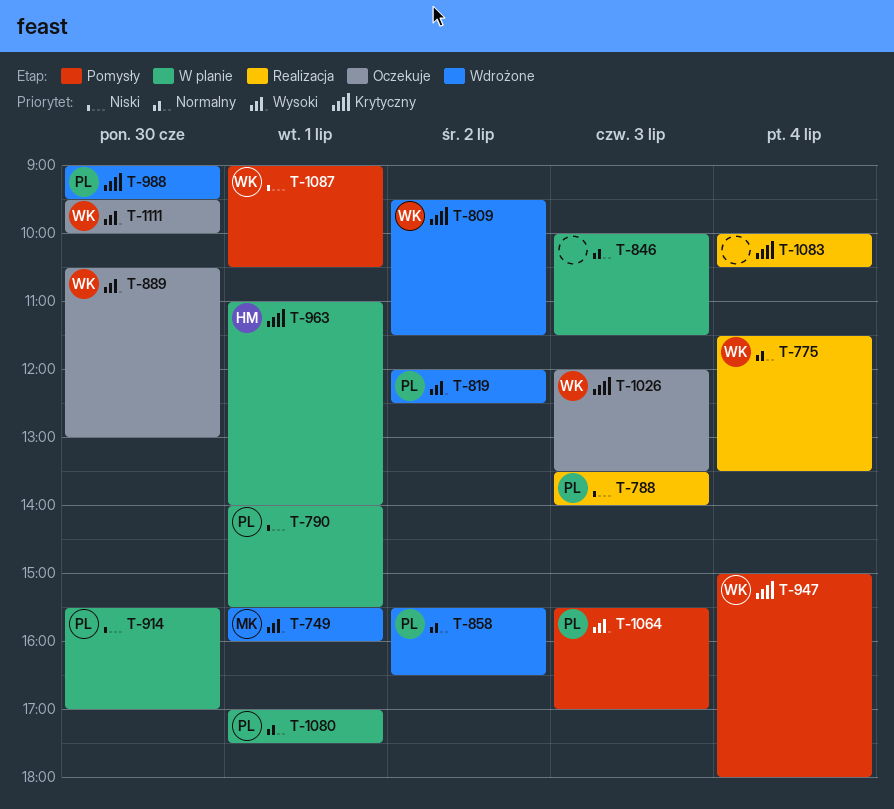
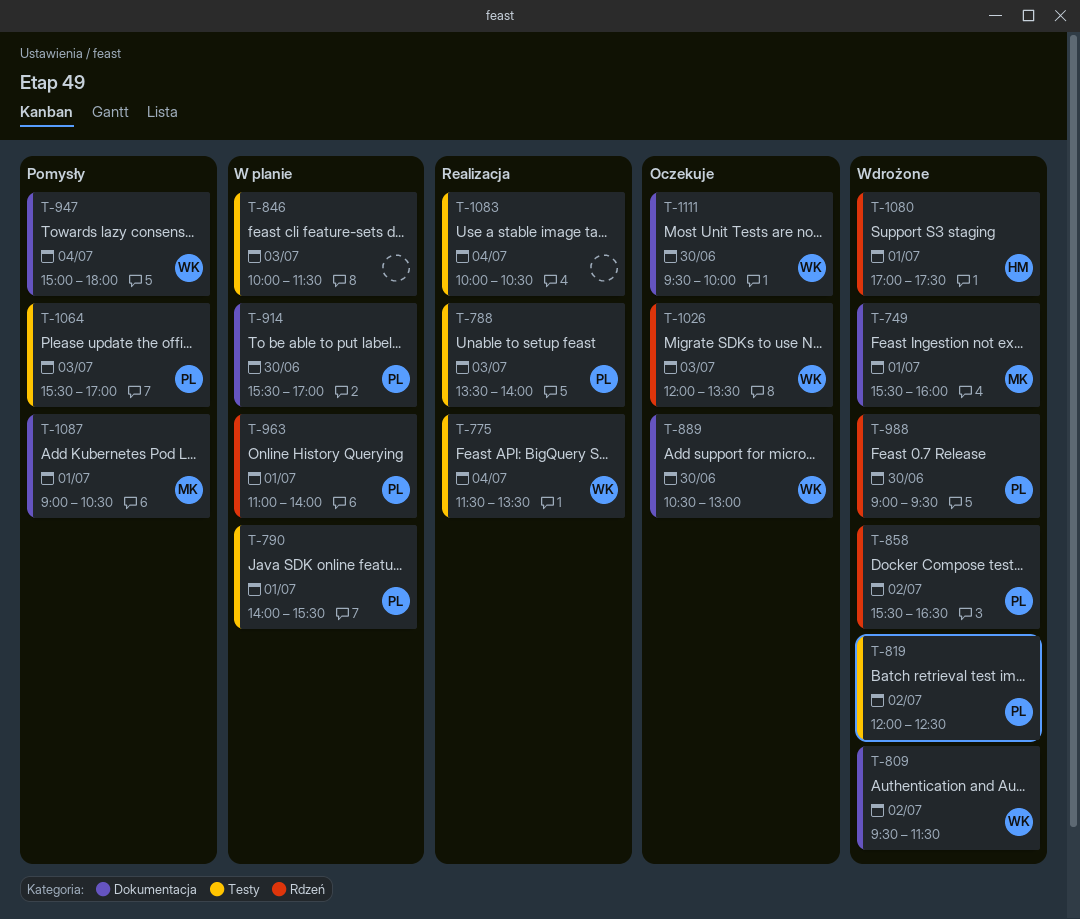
T-963, owner: HM -> PL
T-1080, status: W planie -> Wdrożone
T-1080, owner: PL -> HM
T-1087, owner: WK -> MK

